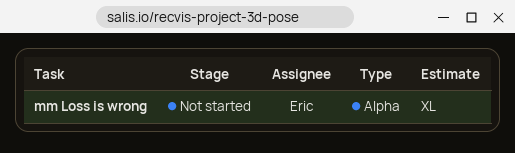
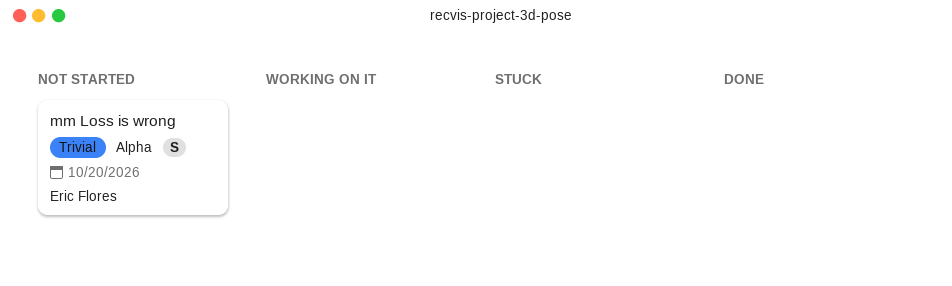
mm Loss is wrong, estimate: XL -> S

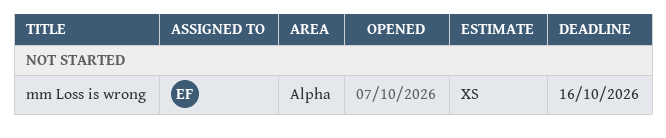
mm Loss is wrong, estimate: S -> XS
mm Loss is wrong, due: Oct 20 -> Oct 16

